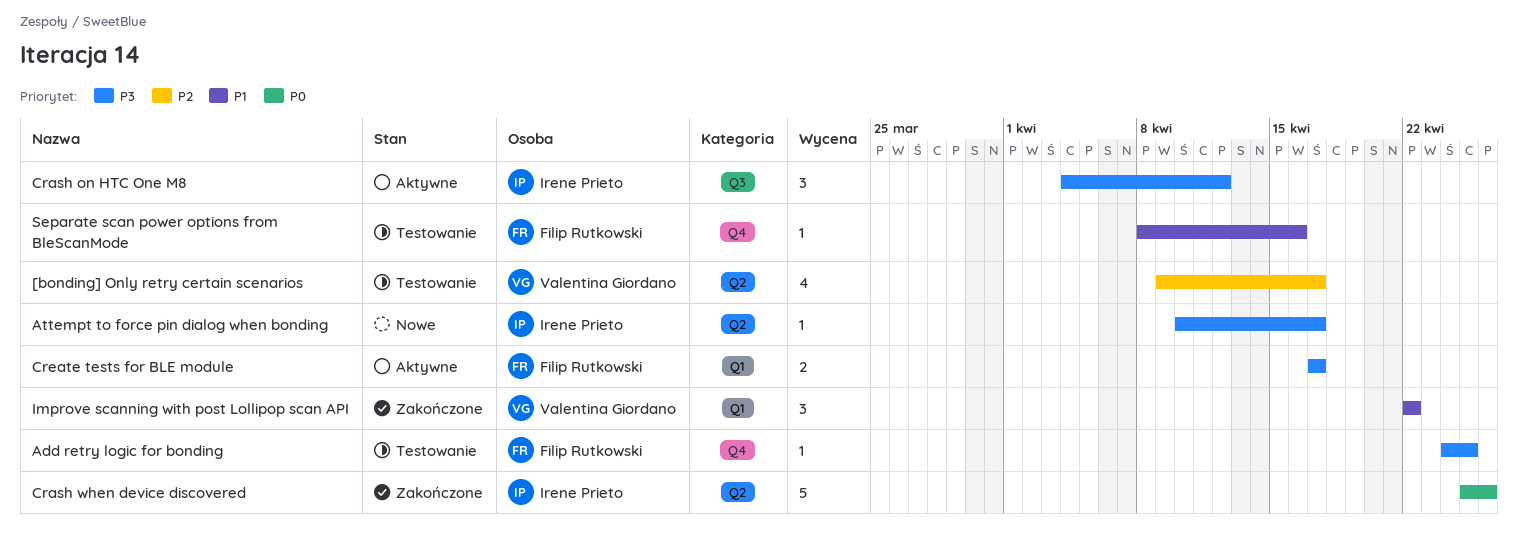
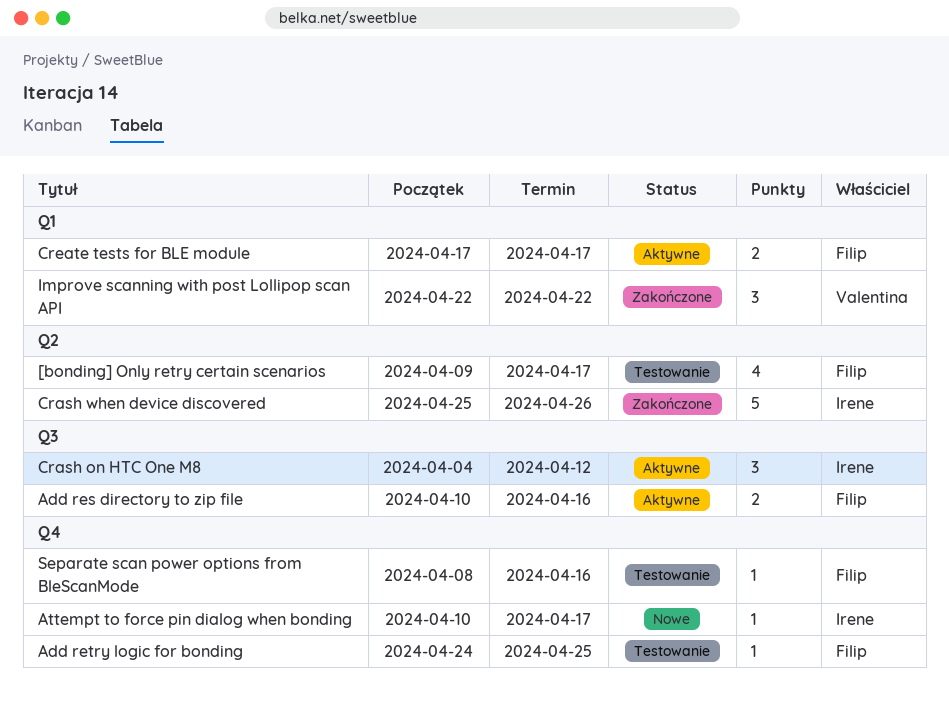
[bonding] Only retry certain scenarios, owner: Valentina Giordano -> Filip Rutkowski
Add res directory to zip file: none -> present
Attempt to force pin dialog when bonding, label: Q2 -> Q4

